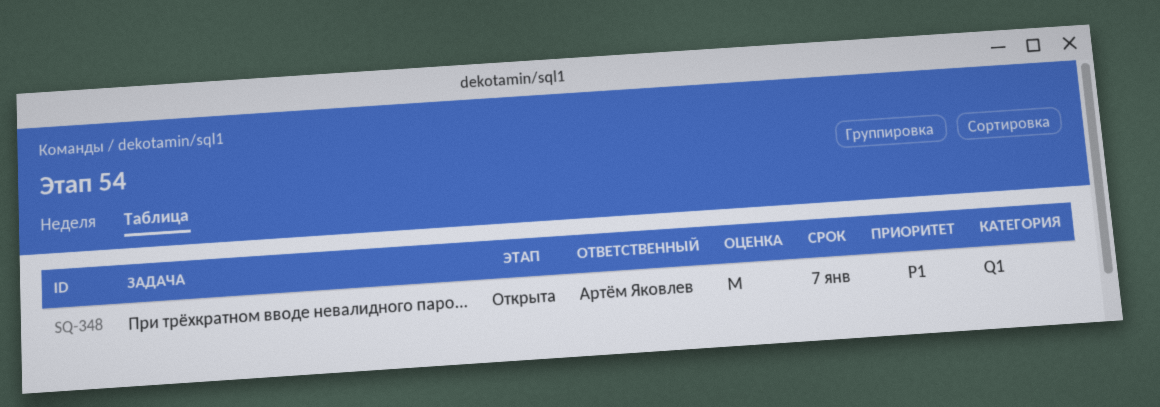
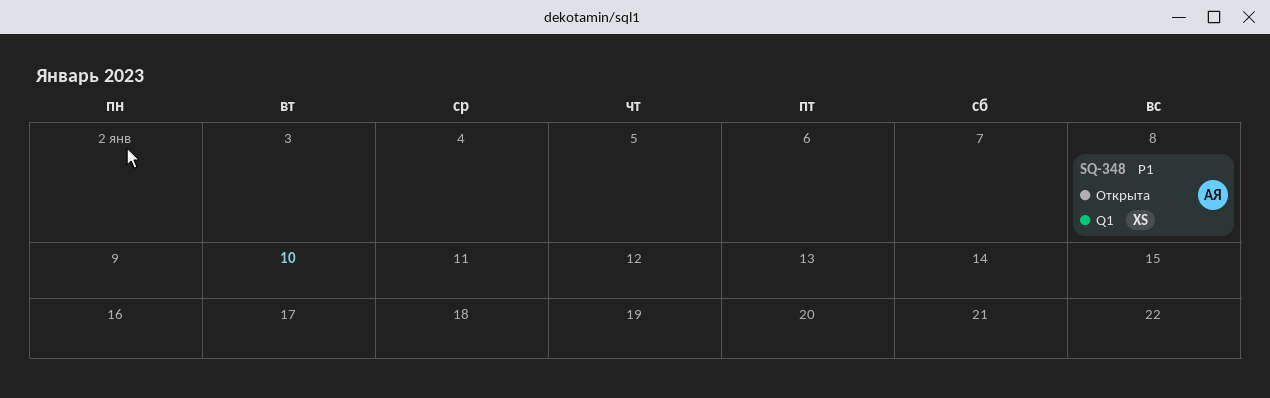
SQ-348, estimate: M -> XS
SQ-348, due: Jan 7 -> Jan 8

